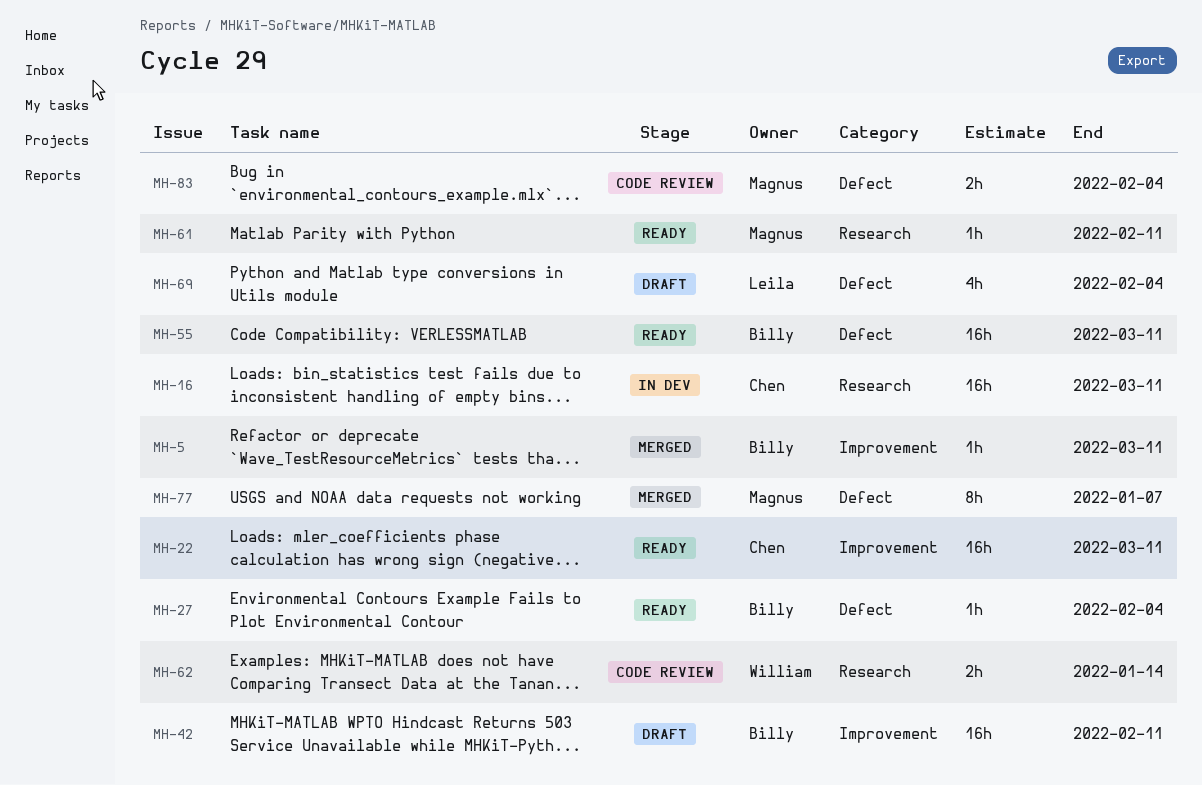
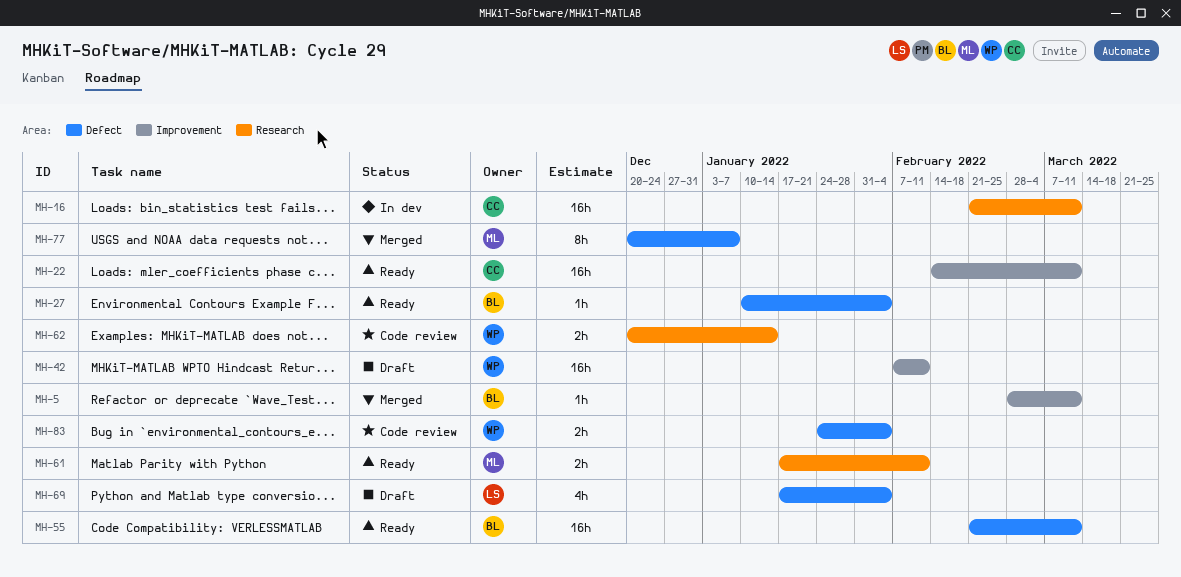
MH-42, owner: Billy -> William
MH-61, estimate: 1h -> 2h
MH-83, owner: Magnus -> William

